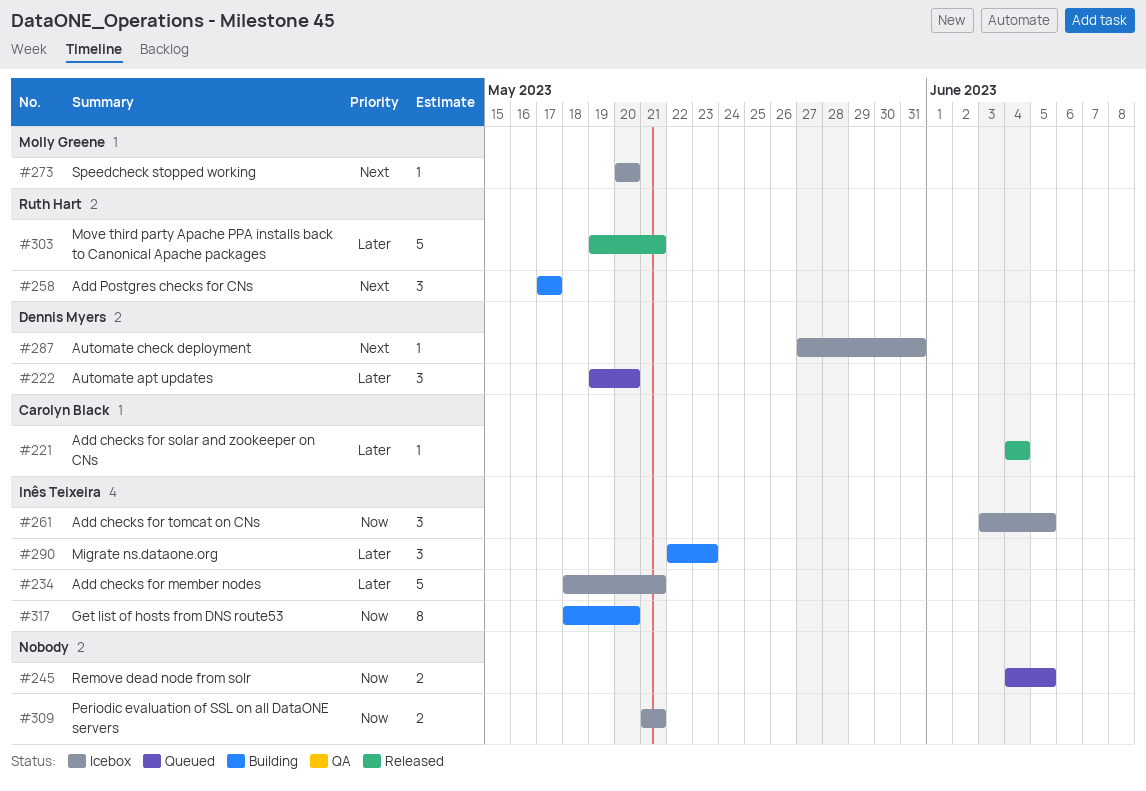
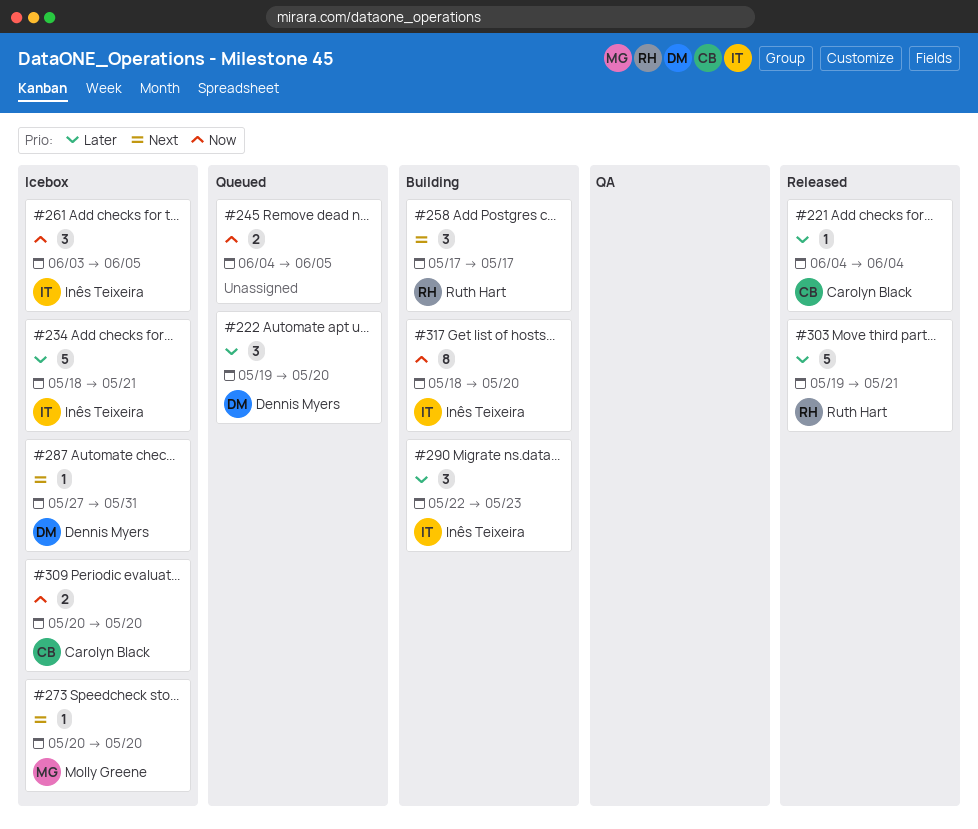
#309, owner: none -> Carolyn Black
#309, start: May 21 -> May 20
#309, due: May 21 -> May 20

